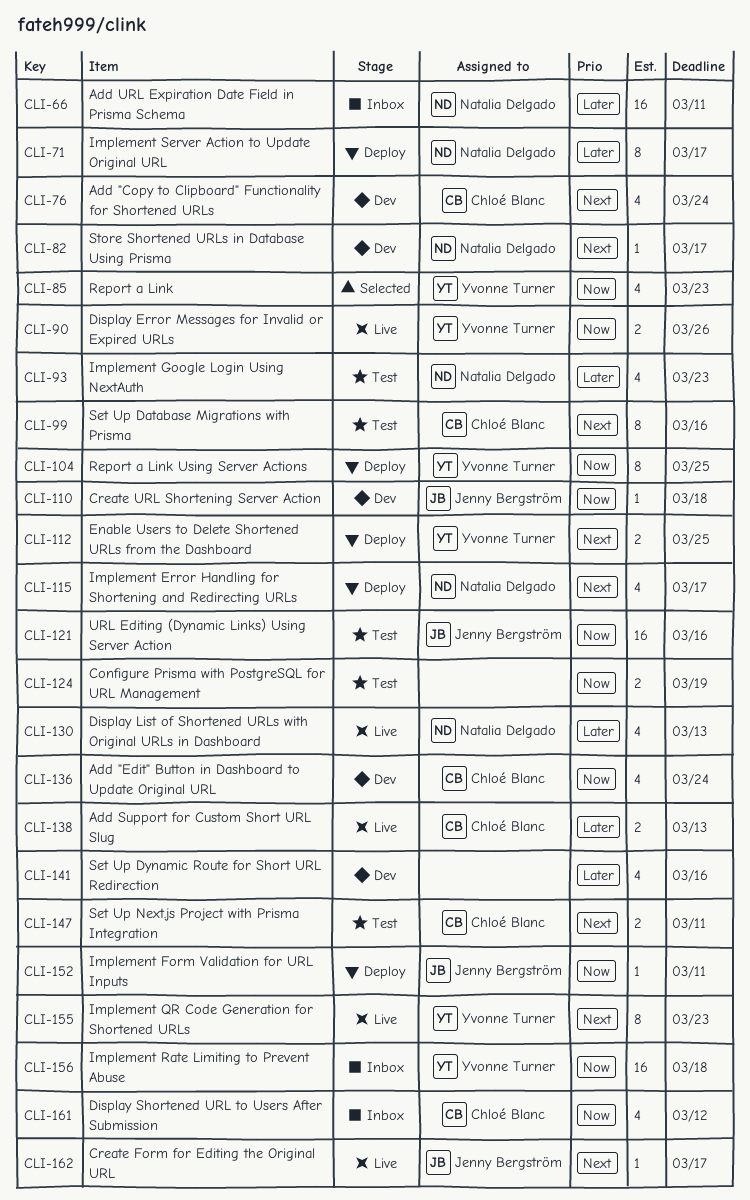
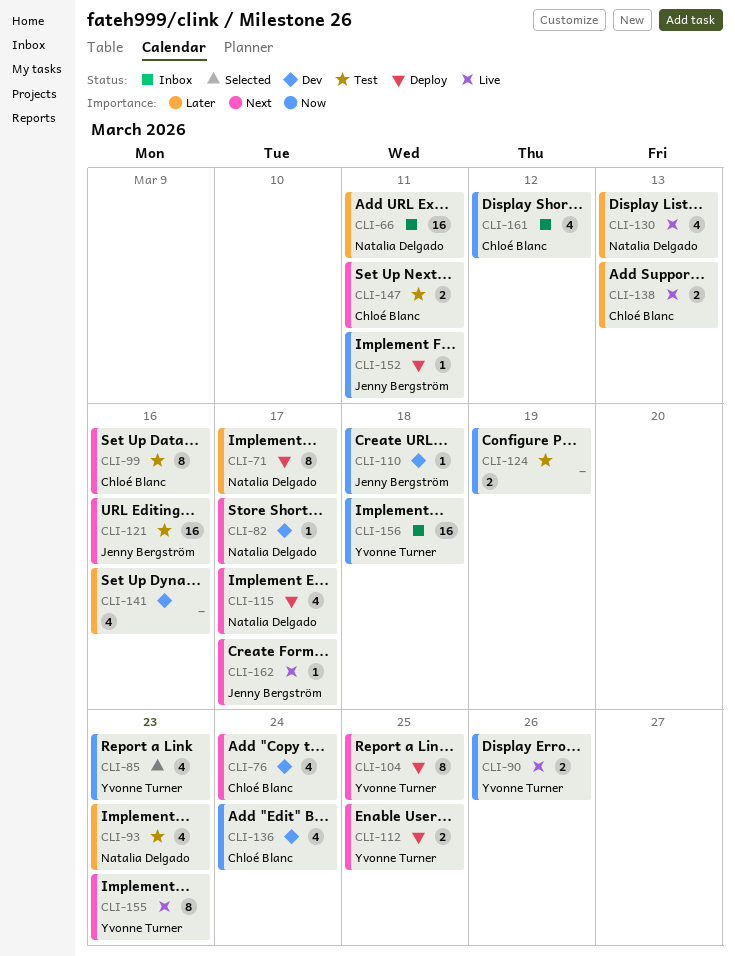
CLI-104, priority: Now -> Next
CLI-121, priority: Now -> Next

